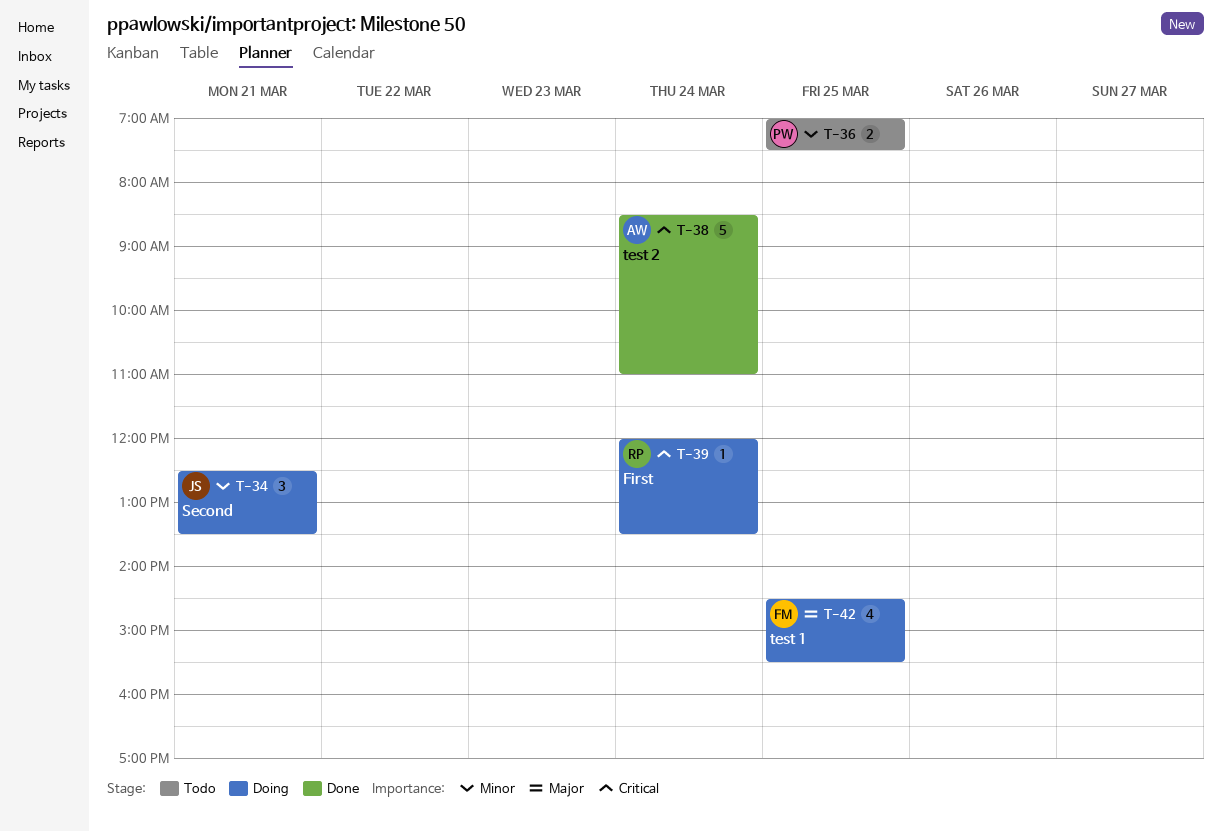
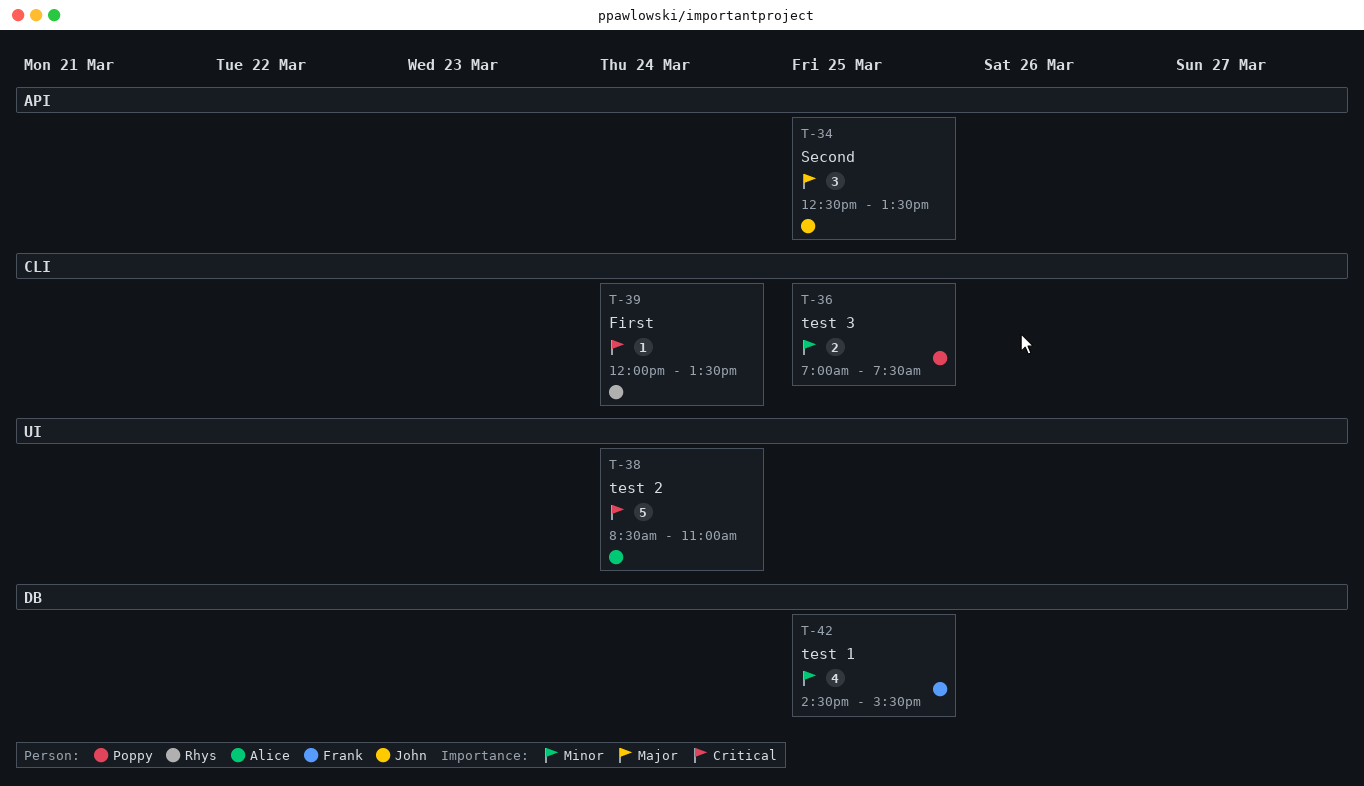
T-34, priority: Minor -> Major
T-34, day: Mar 21 -> Mar 25
T-42, priority: Major -> Minor

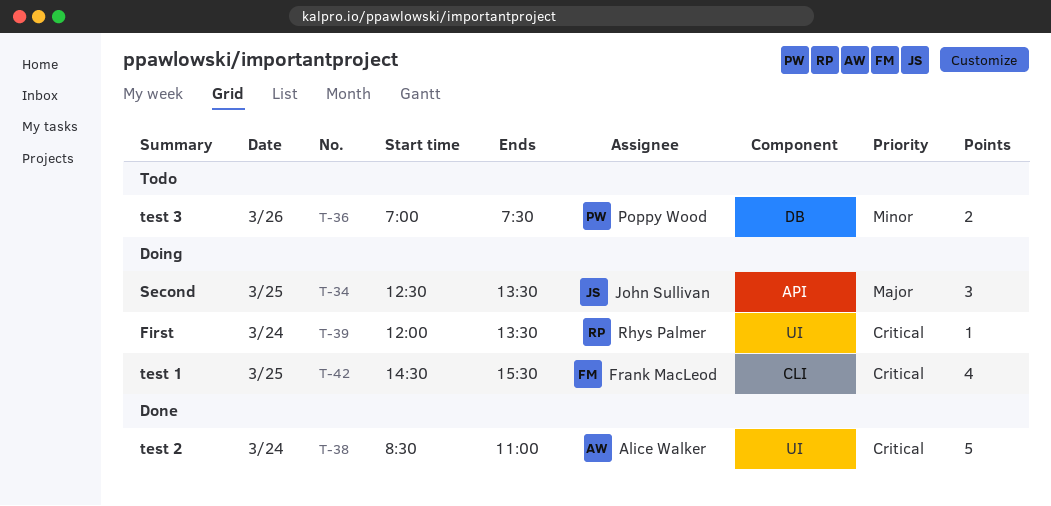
T-36, label: CLI -> DB
T-36, day: Mar 25 -> Mar 26
T-39, label: CLI -> UI
T-42, priority: Minor -> Critical
T-42, label: DB -> CLI

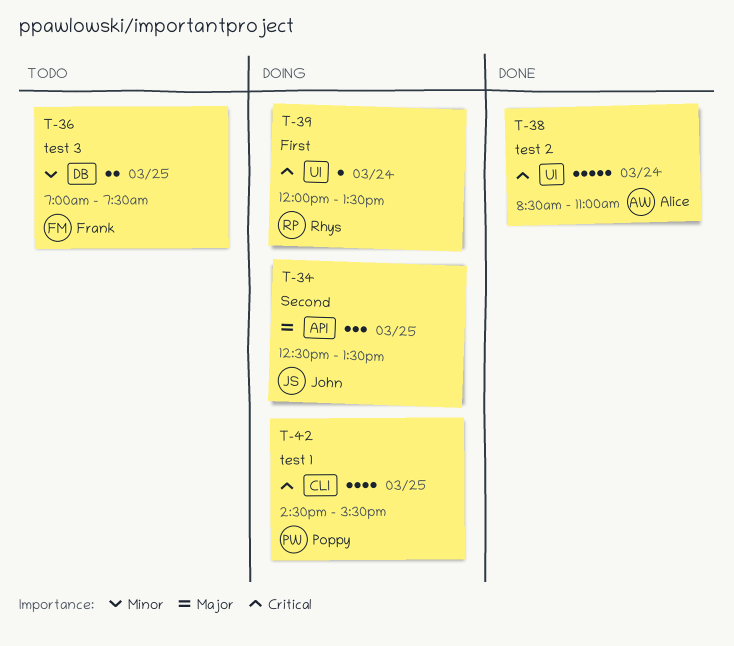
T-36, owner: Poppy Wood -> Frank MacLeod
T-36, day: Mar 26 -> Mar 25
T-42, owner: Frank MacLeod -> Poppy Wood

